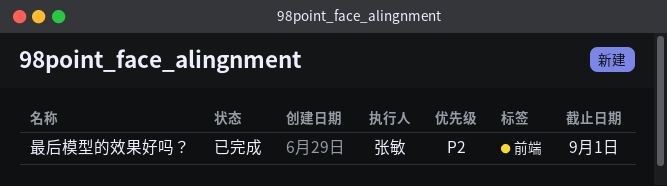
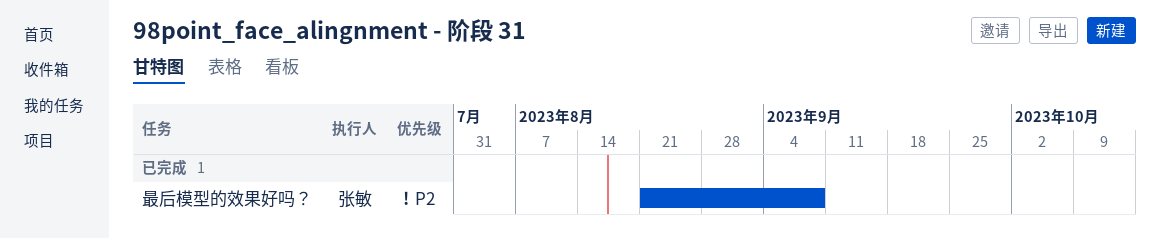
最后模型的效果好吗？, due: Sep 1 -> Sep 8

